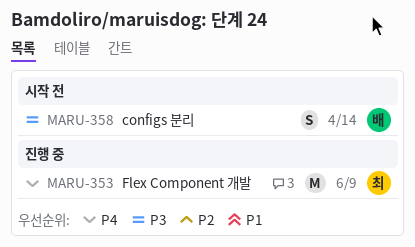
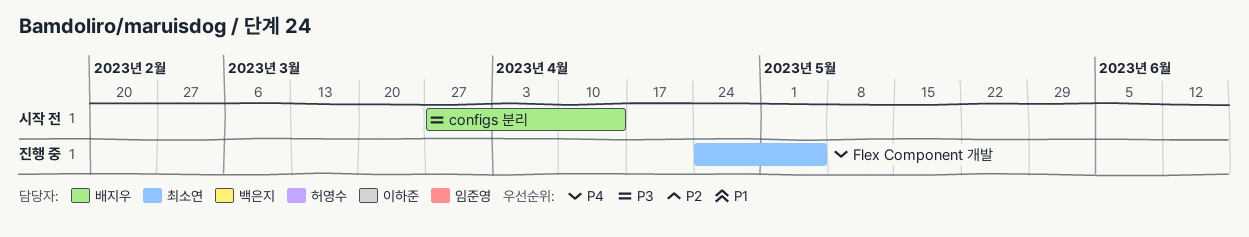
Flex Component 개발, due: Jun 9 -> May 5

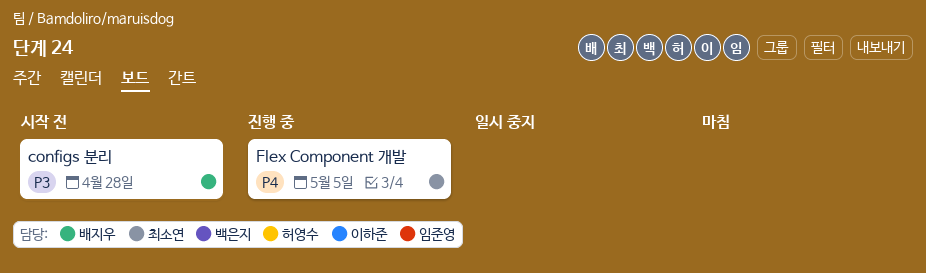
configs 분리, due: Apr 14 -> Apr 28

